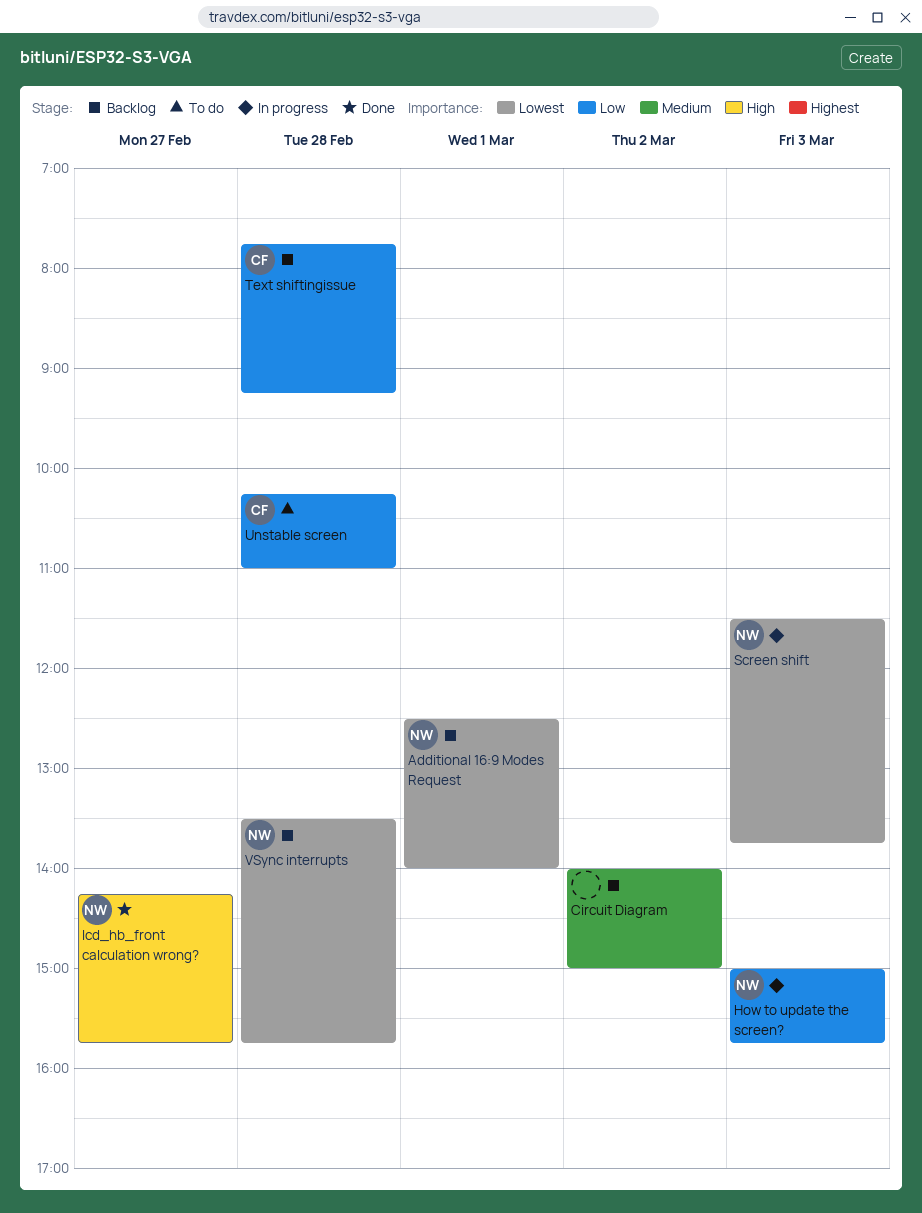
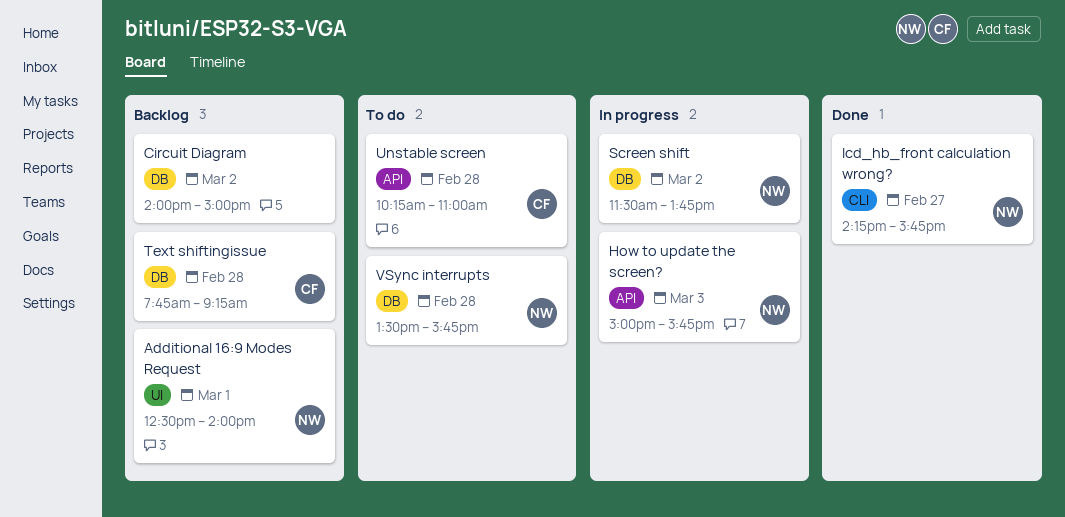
Screen shift, day: Mar 3 -> Mar 2
VSync interrupts, status: Backlog -> To do

